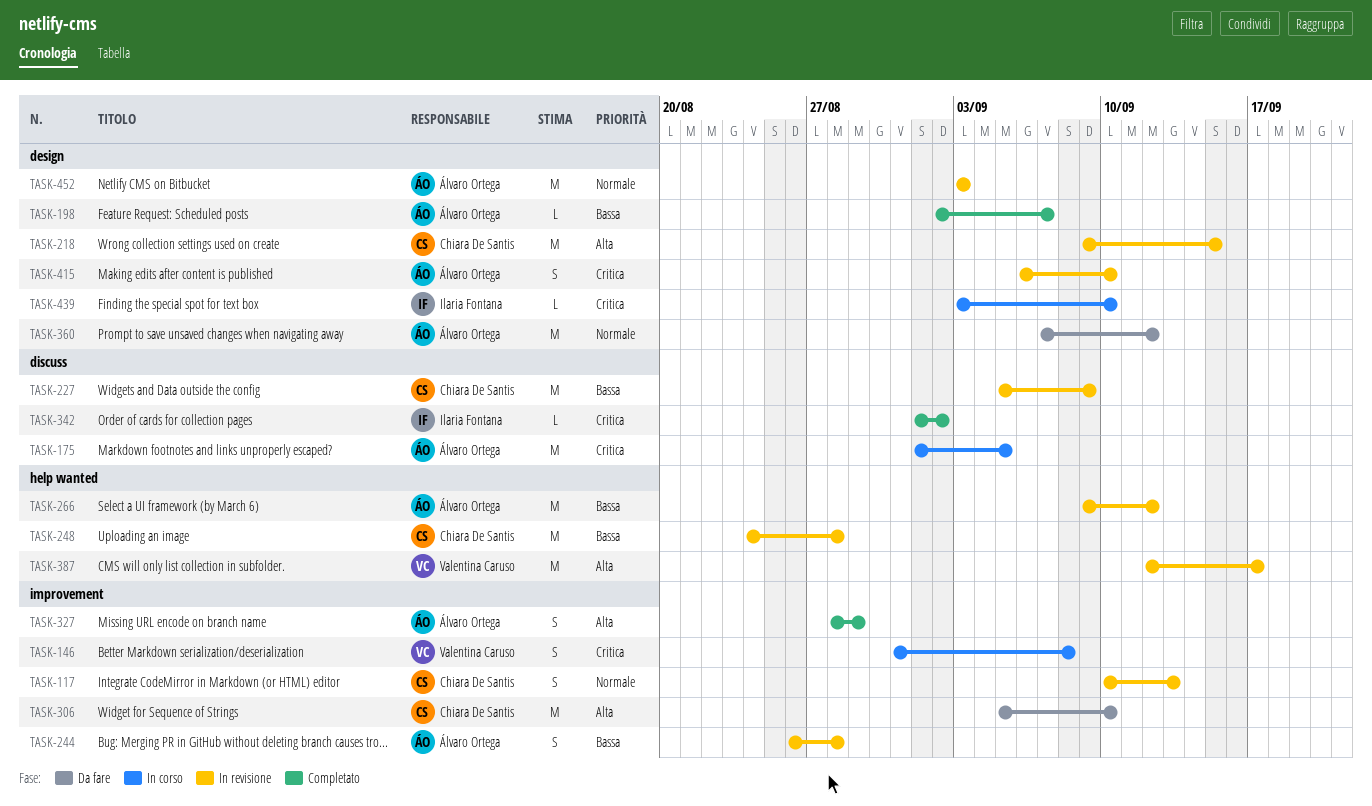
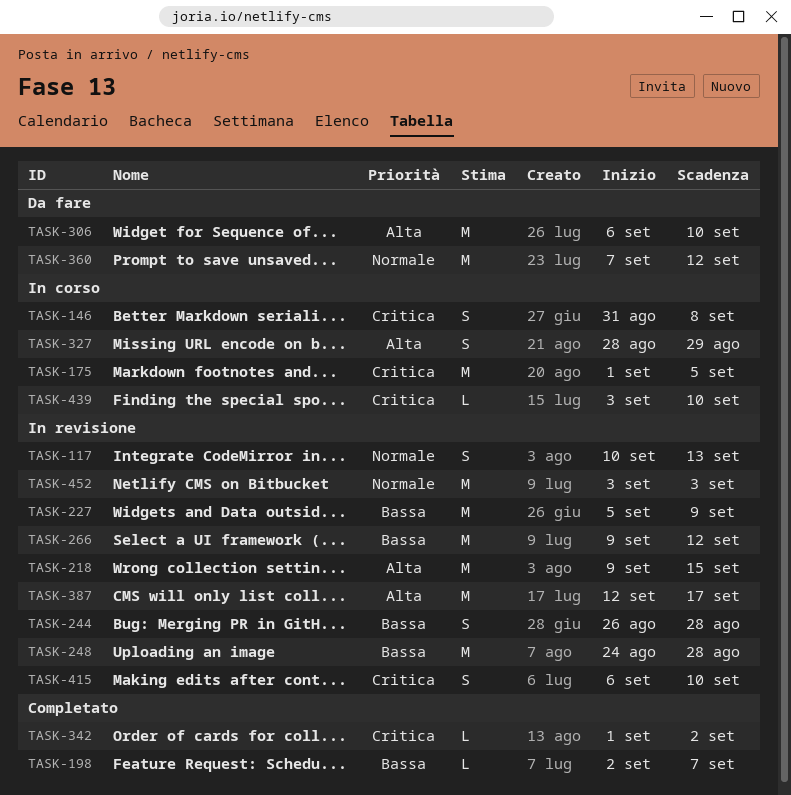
TASK-306, start: Sep 5 -> Sep 6
TASK-327, status: Completato -> In corso

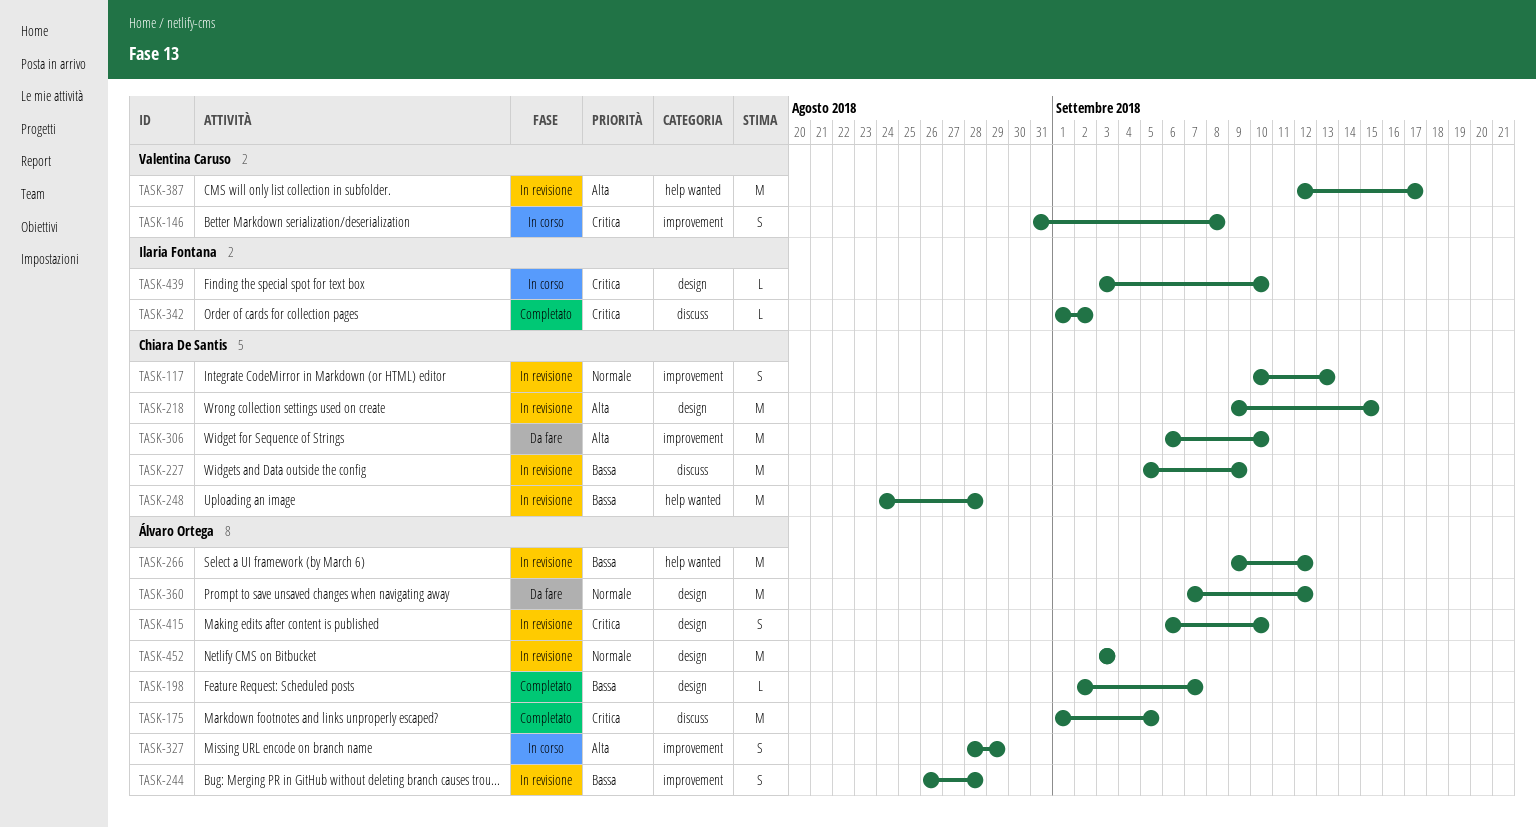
TASK-175, status: In corso -> Completato

